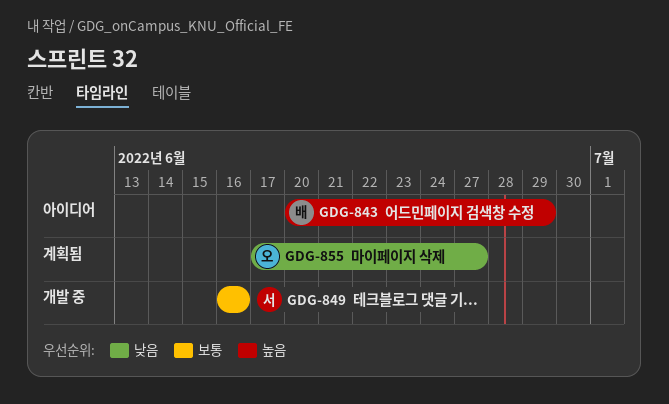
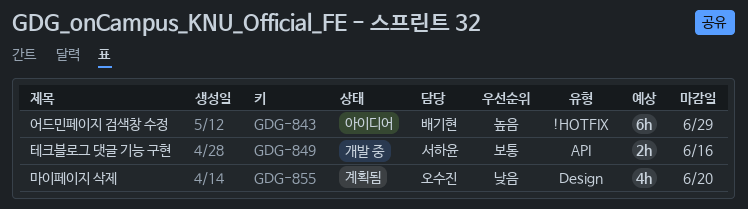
GDG-855, due: Jun 27 -> Jun 20

